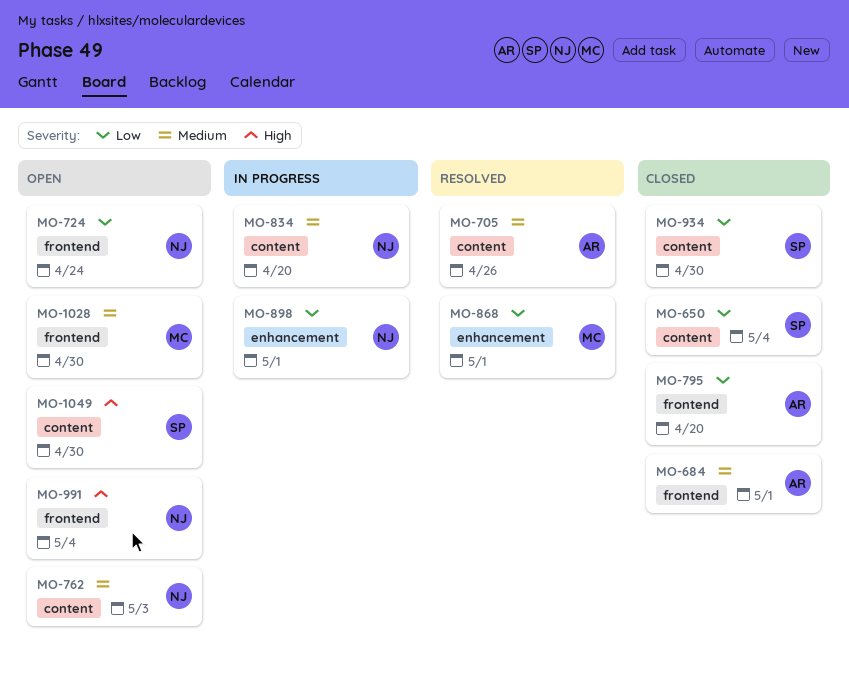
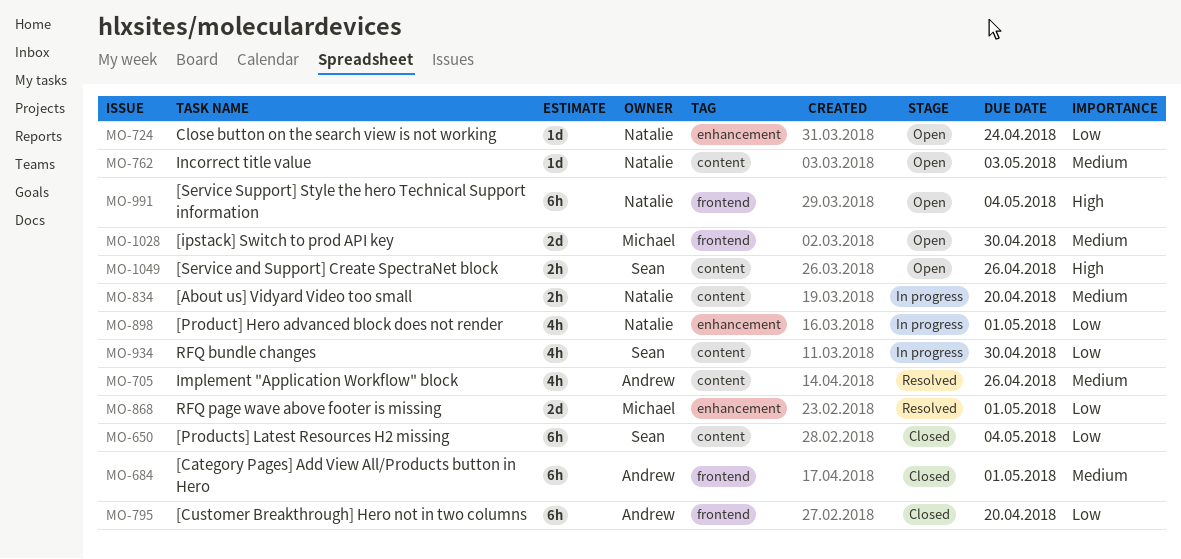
MO-724, label: frontend -> enhancement
MO-934, status: Closed -> In progress
MO-1049, due: Apr 30 -> Apr 26

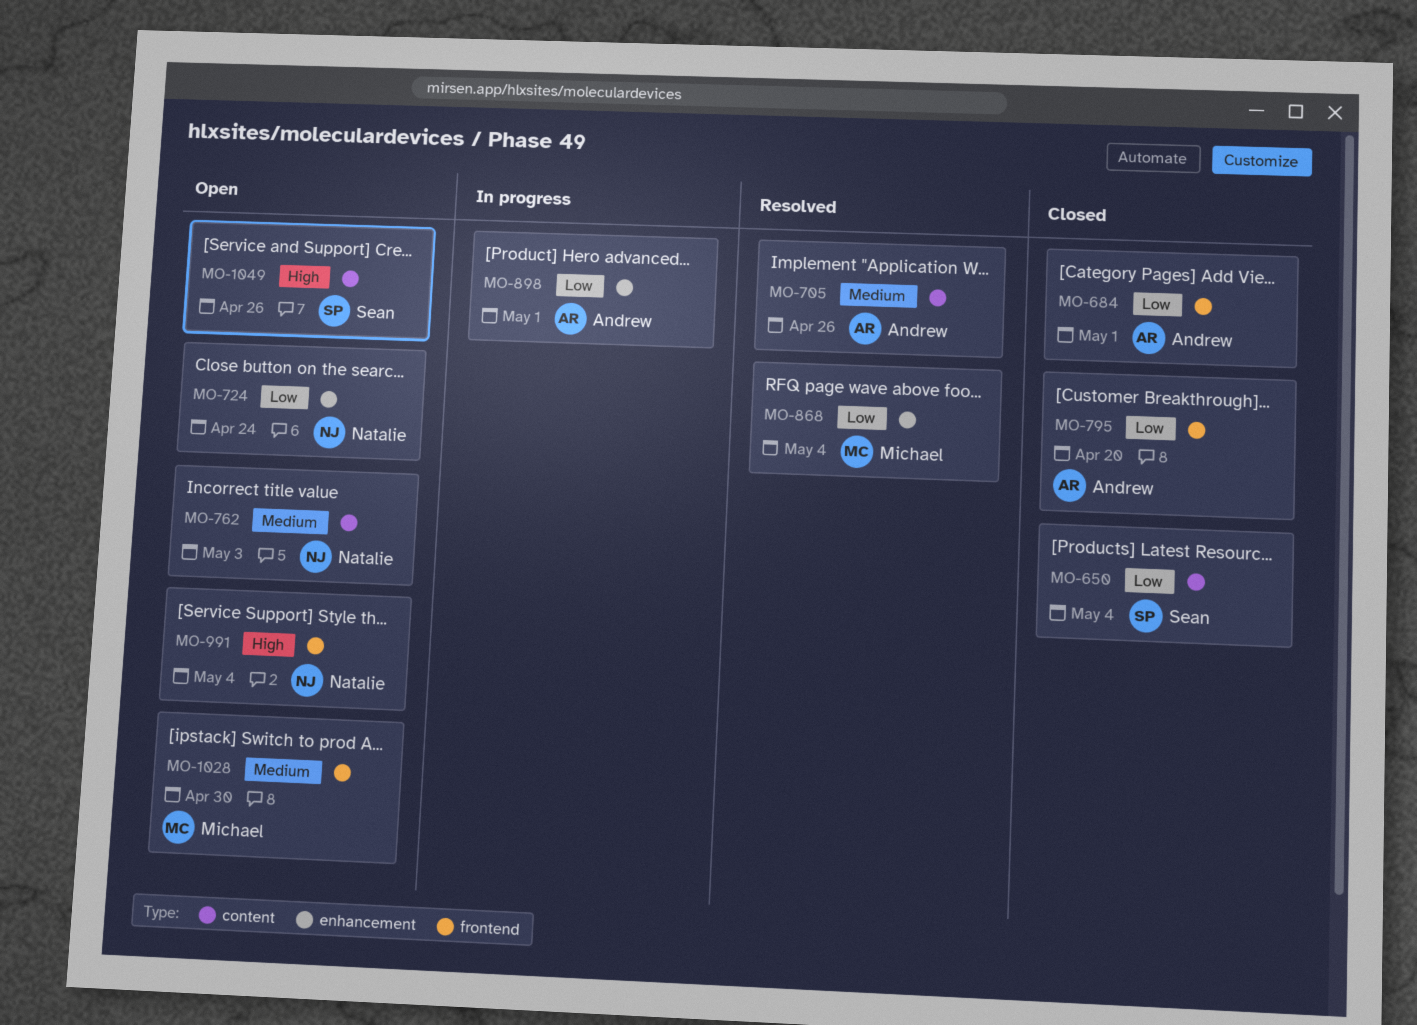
MO-684, priority: Medium -> Low
MO-834: present -> none
MO-868, due: May 1 -> May 4
MO-898, owner: Natalie -> Andrew
MO-934: present -> none

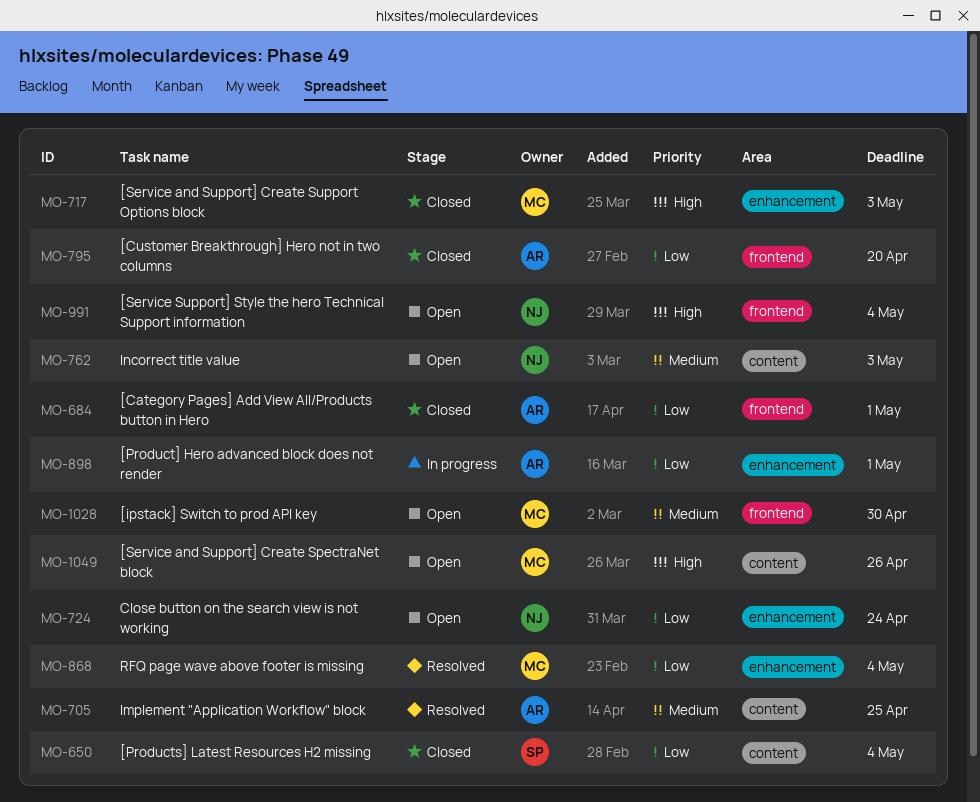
MO-705, due: Apr 26 -> Apr 25
MO-717: none -> present
MO-1049, owner: Sean -> Michael

